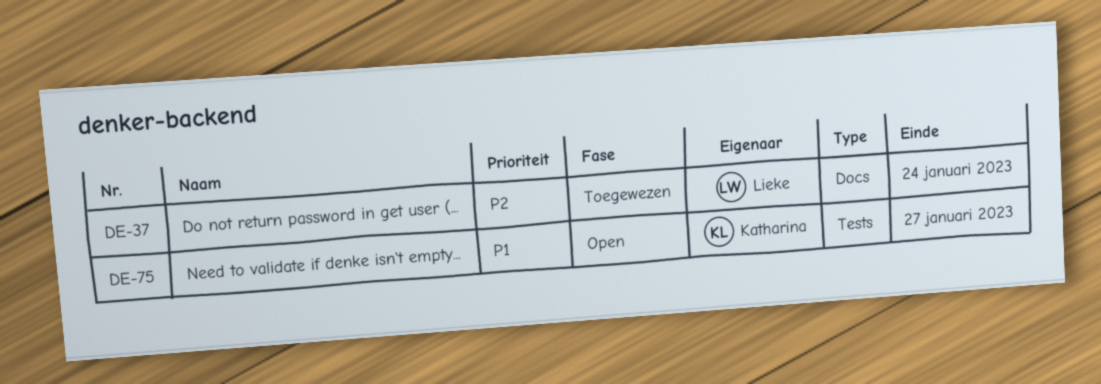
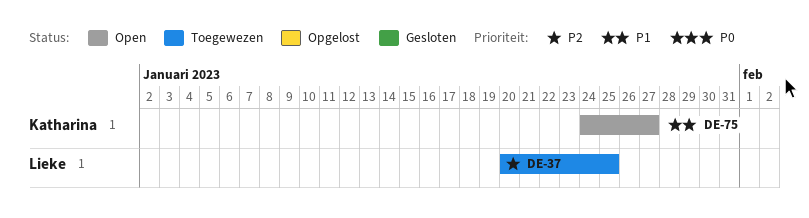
DE-37, due: Jan 24 -> Jan 25

